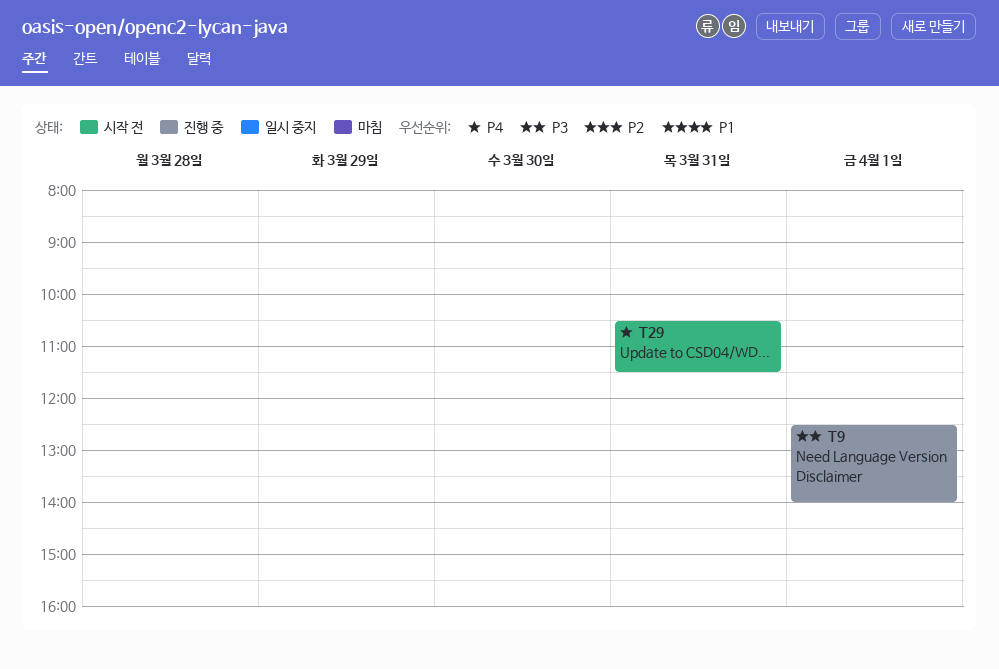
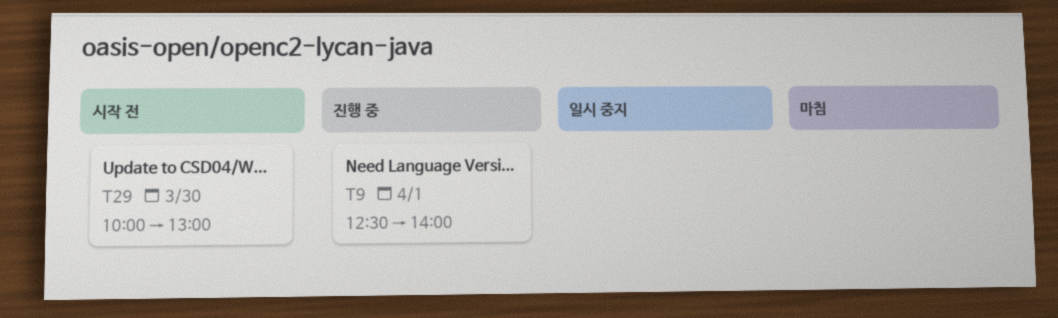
T29, day: Mar 31 -> Mar 30
T29, begins: 10:30 -> 10:00
T29, ends: 11:30 -> 13:00

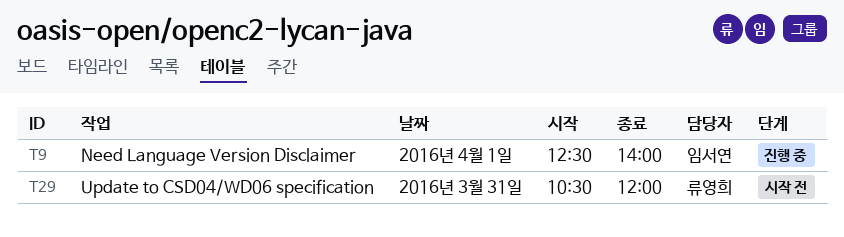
T29, day: Mar 30 -> Mar 31
T29, begins: 10:00 -> 10:30
T29, ends: 13:00 -> 12:00

